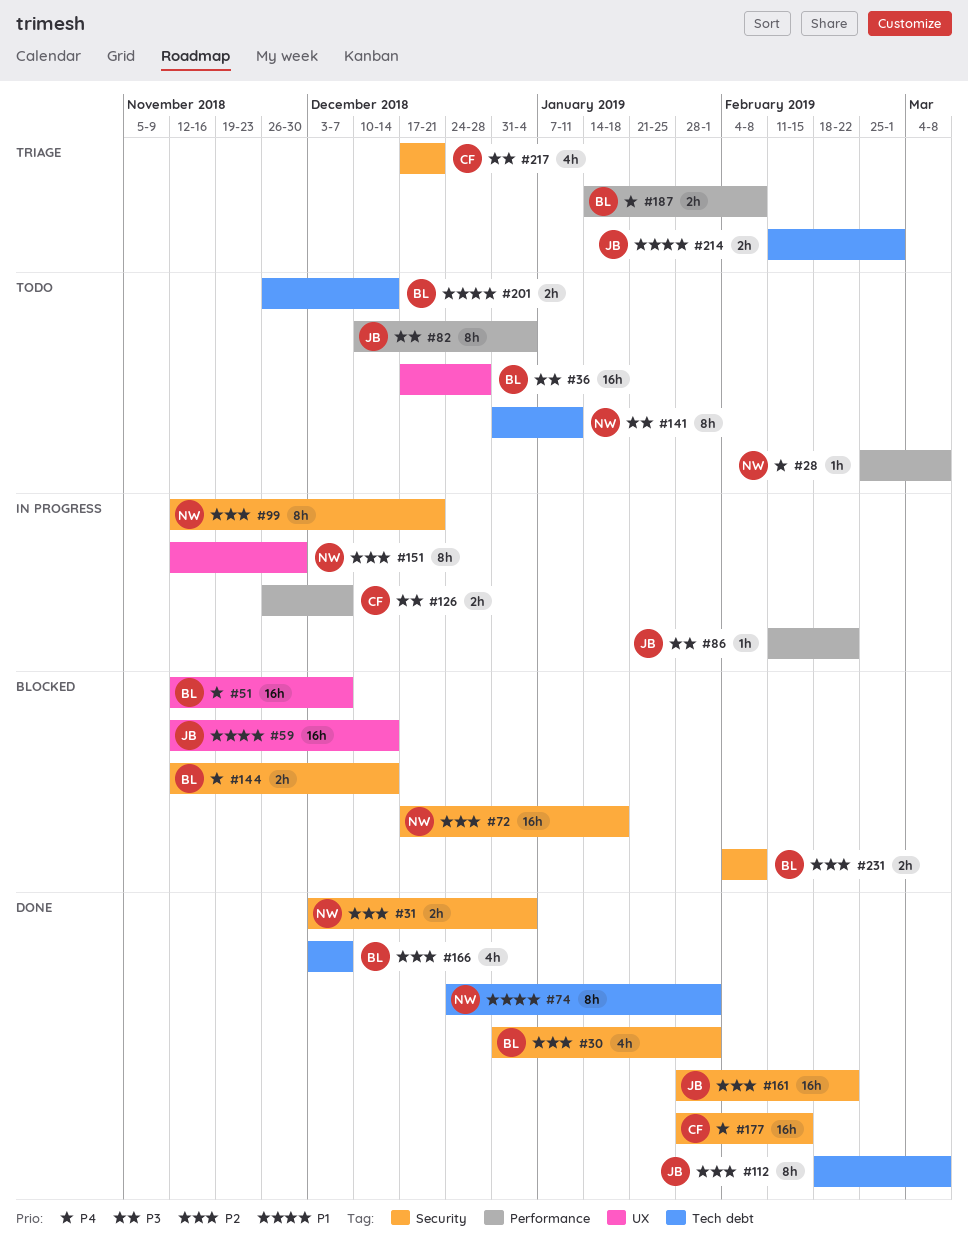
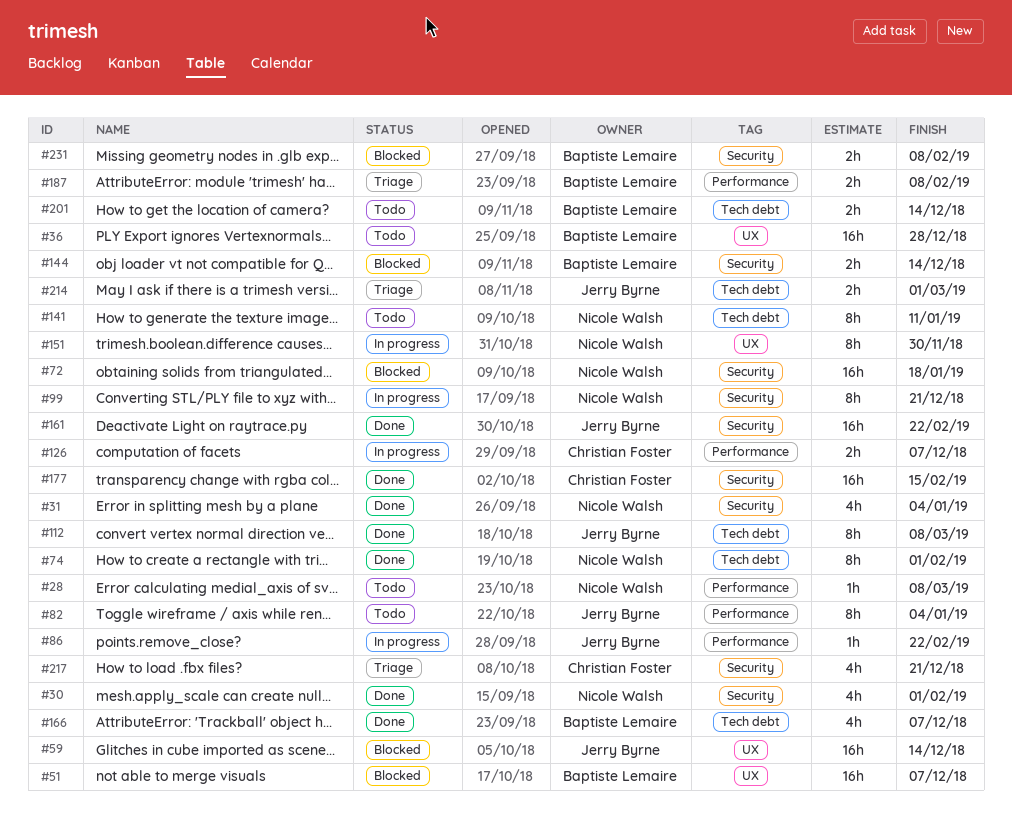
#30, owner: Baptiste Lemaire -> Nicole Walsh
#31, estimate: 2h -> 4h

